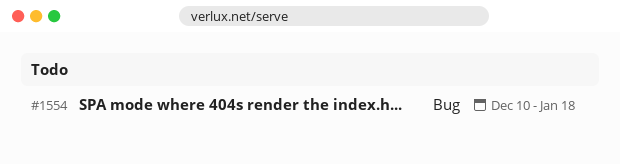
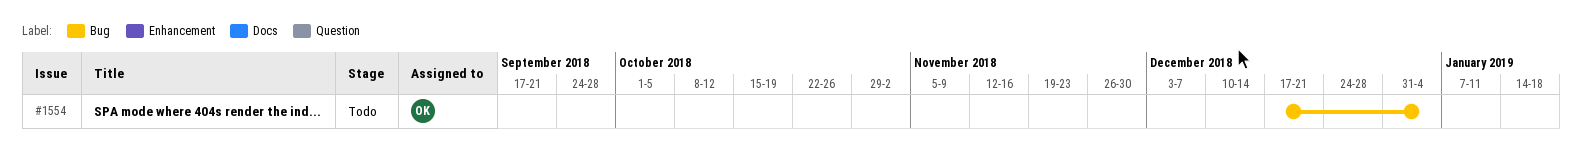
#1554, start: Dec 10 -> Dec 17
#1554, due: Jan 18 -> Jan 4

